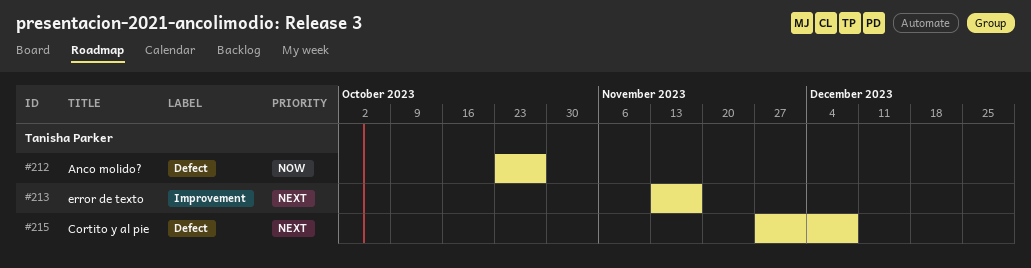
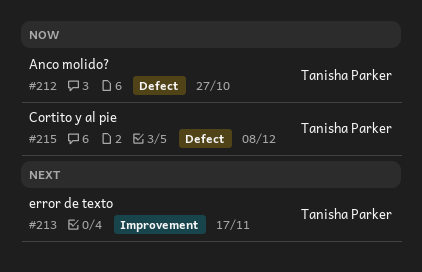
#215, priority: Next -> Now

